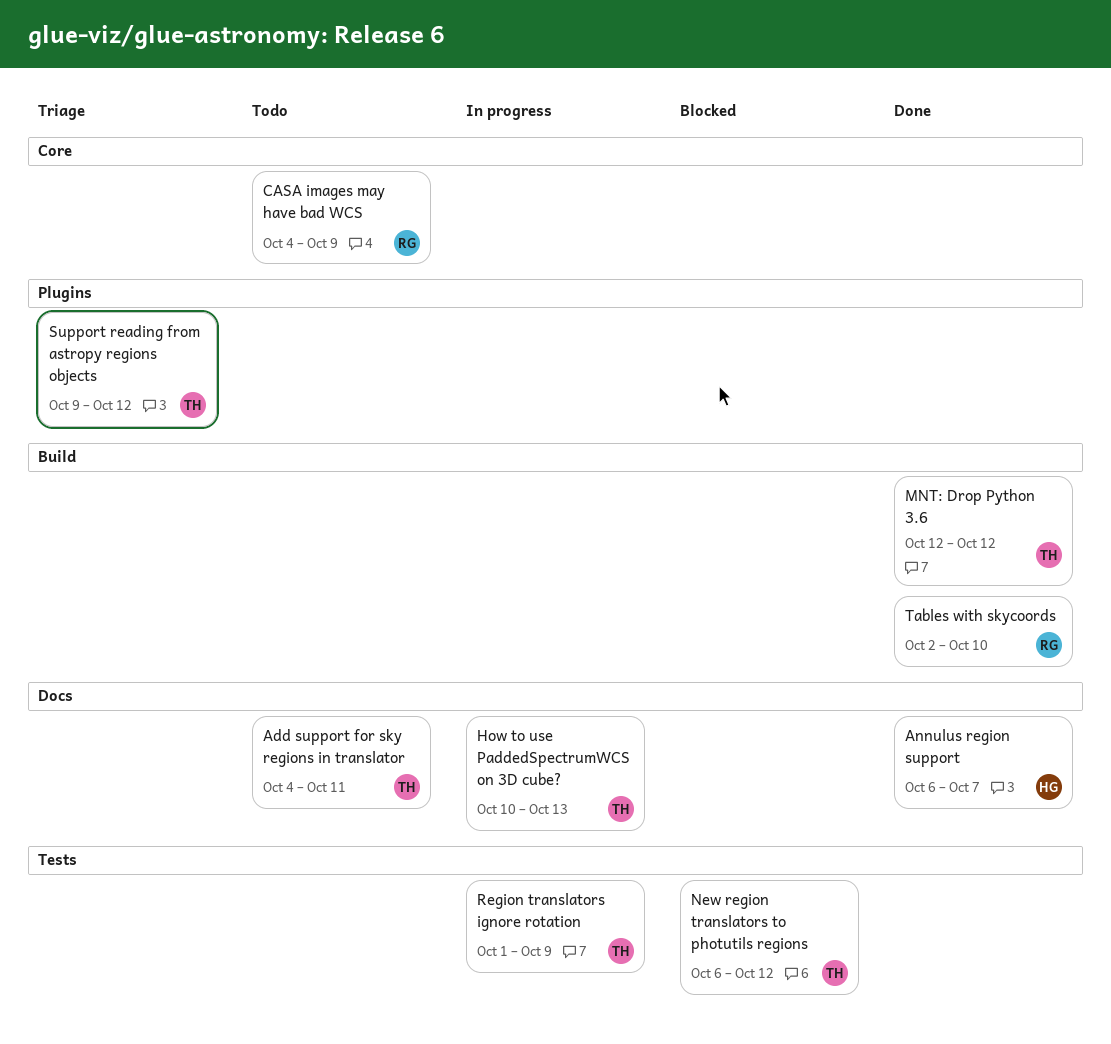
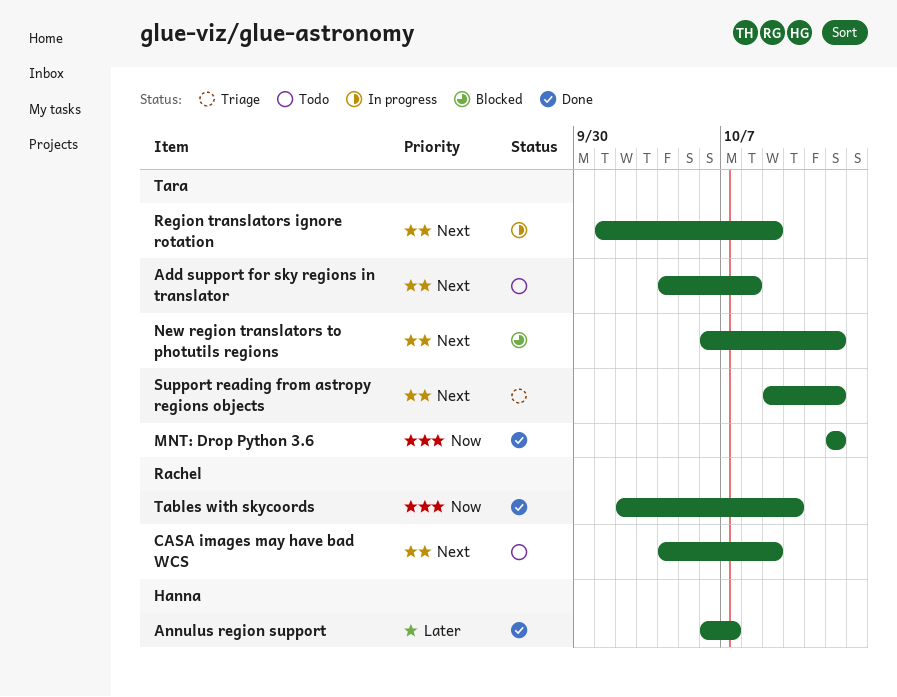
Add support for sky regions in translator, due: Oct 11 -> Oct 8
How to use PaddedSpectrumWCS on 3D cube?: present -> none

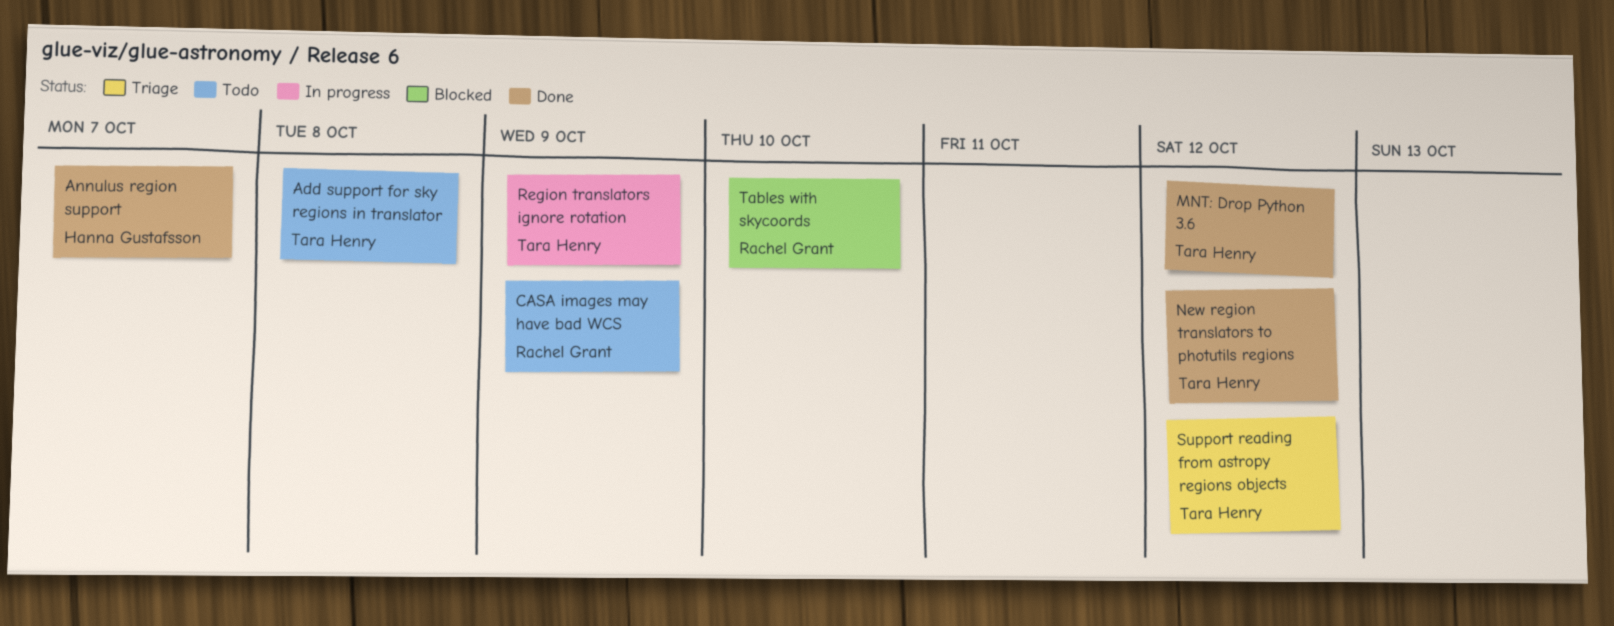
New region translators to photutils regions, status: Blocked -> Done
Tables with skycoords, status: Done -> Blocked

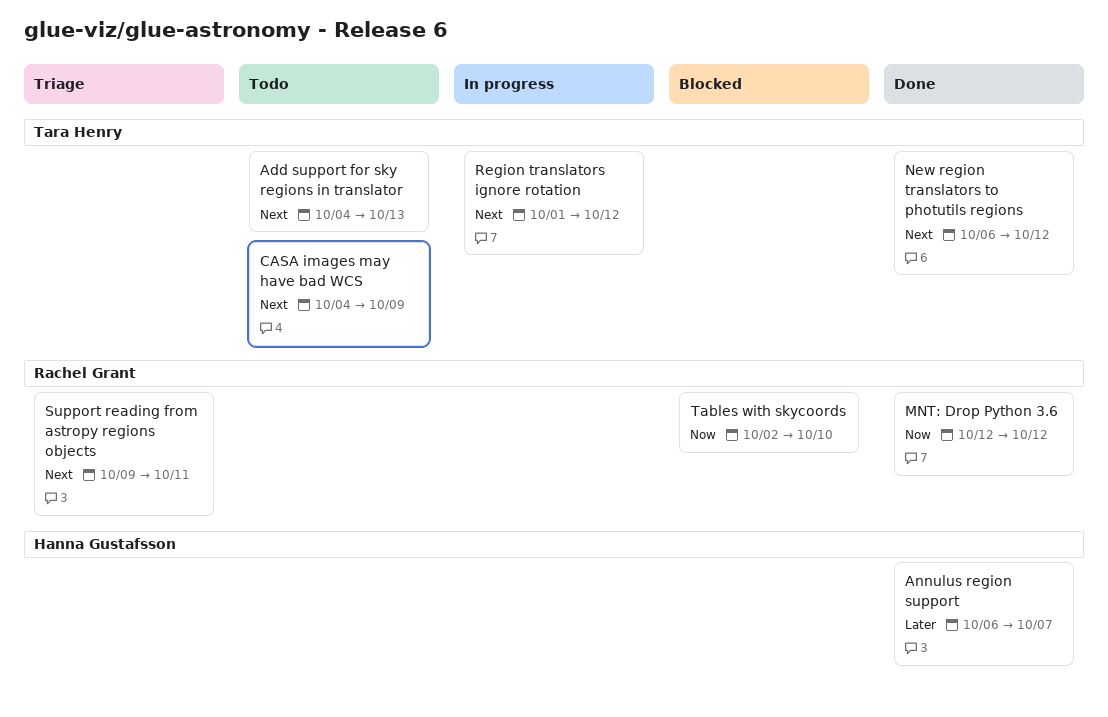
Add support for sky regions in translator, due: Oct 8 -> Oct 13
CASA images may have bad WCS, owner: Rachel Grant -> Tara Henry
MNT: Drop Python 3.6, owner: Tara Henry -> Rachel Grant
Region translators ignore rotation, due: Oct 9 -> Oct 12
Support reading from astropy regions objects, owner: Tara Henry -> Rachel Grant
Support reading from astropy regions objects, due: Oct 12 -> Oct 11

